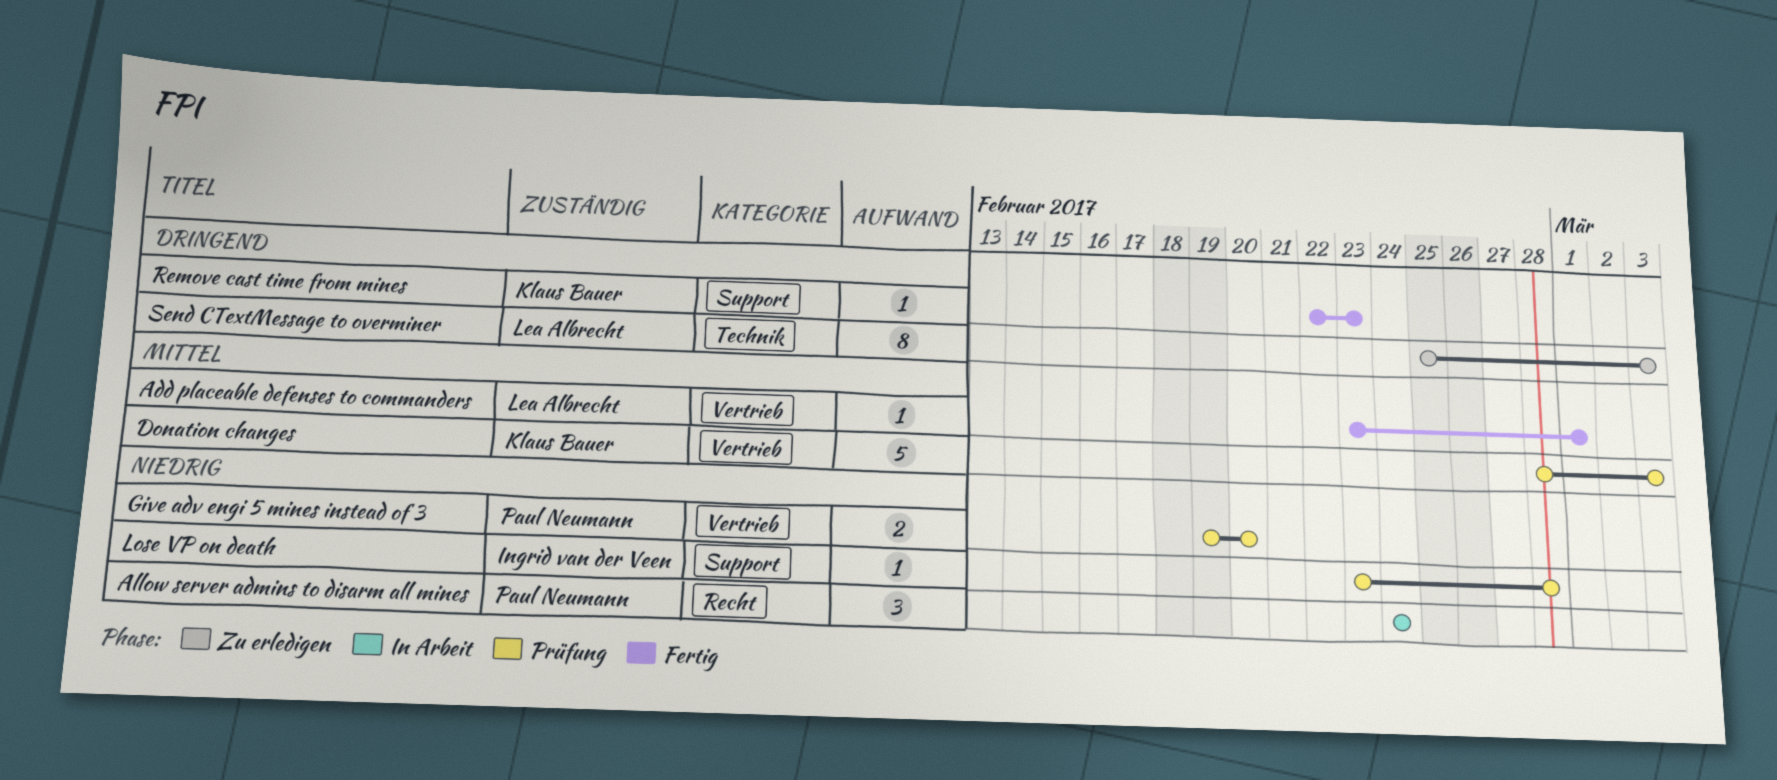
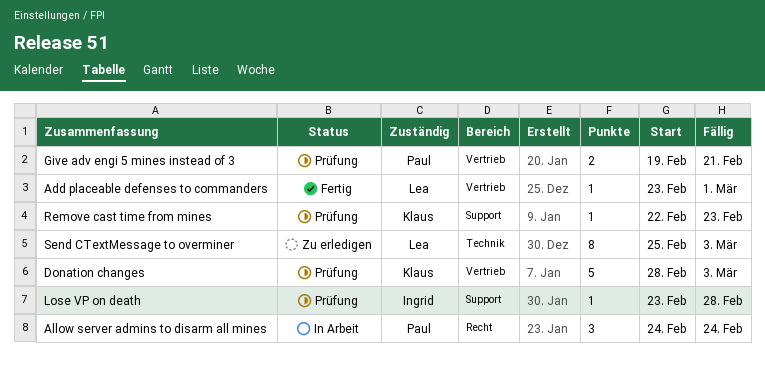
Give adv engi 5 mines instead of 3, due: Feb 20 -> Feb 21
Remove cast time from mines, status: Fertig -> Prüfung

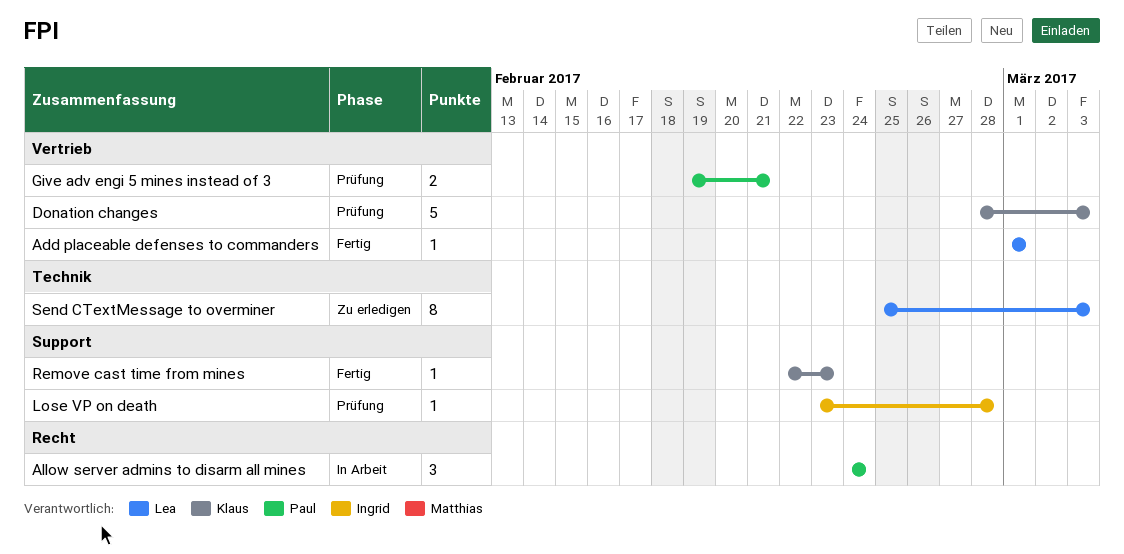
Add placeable defenses to commanders, start: Feb 23 -> Mar 1
Remove cast time from mines, status: Prüfung -> Fertig

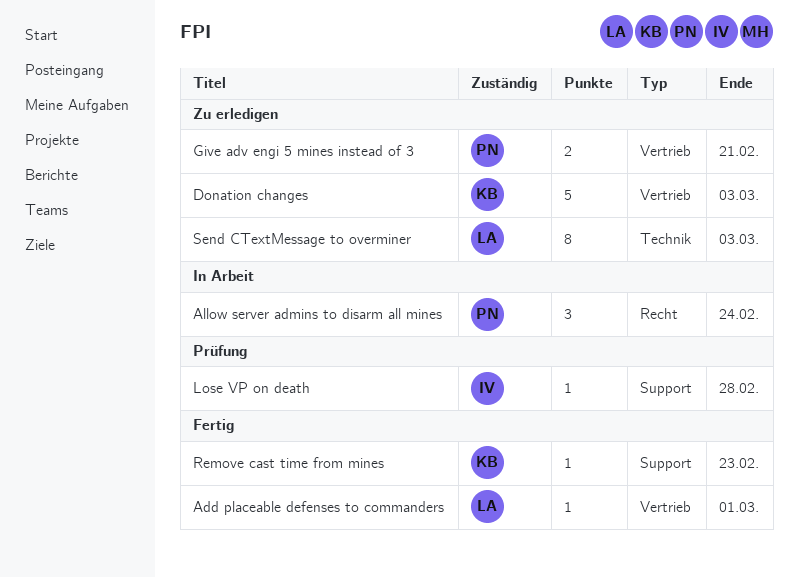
Donation changes, status: Prüfung -> Zu erledigen
Give adv engi 5 mines instead of 3, status: Prüfung -> Zu erledigen

